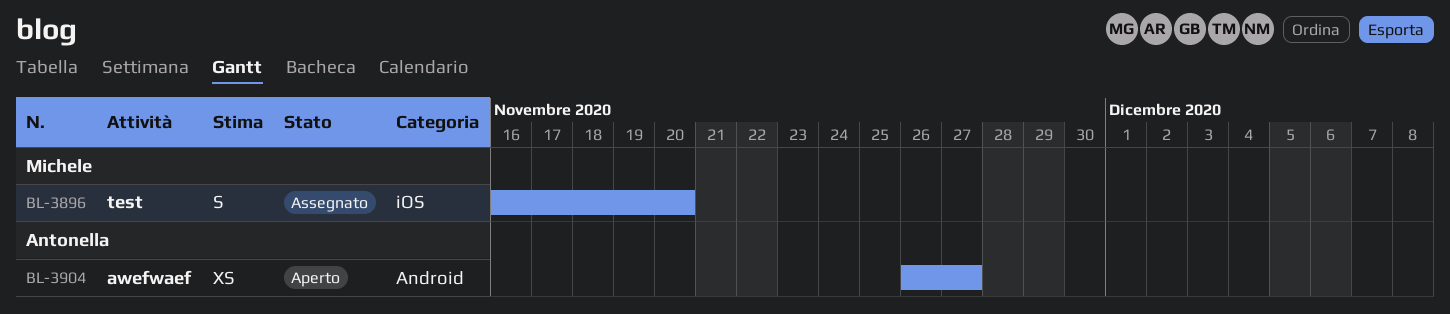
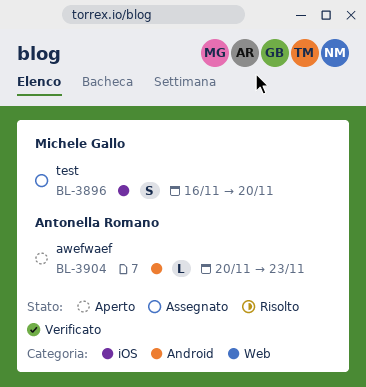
BL-3904, estimate: XS -> L
BL-3904, start: Nov 26 -> Nov 20
BL-3904, due: Nov 27 -> Nov 23

